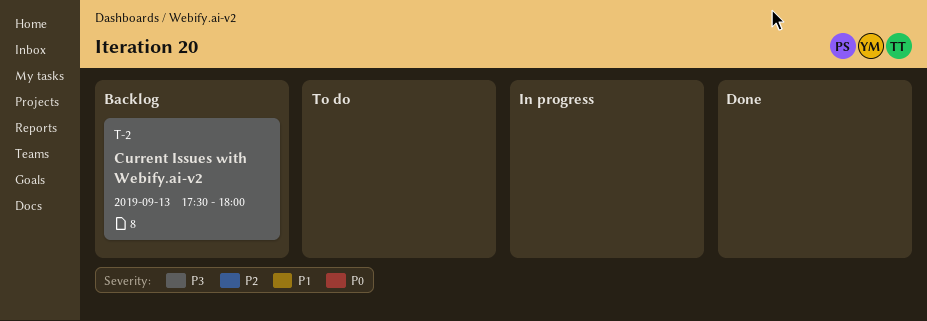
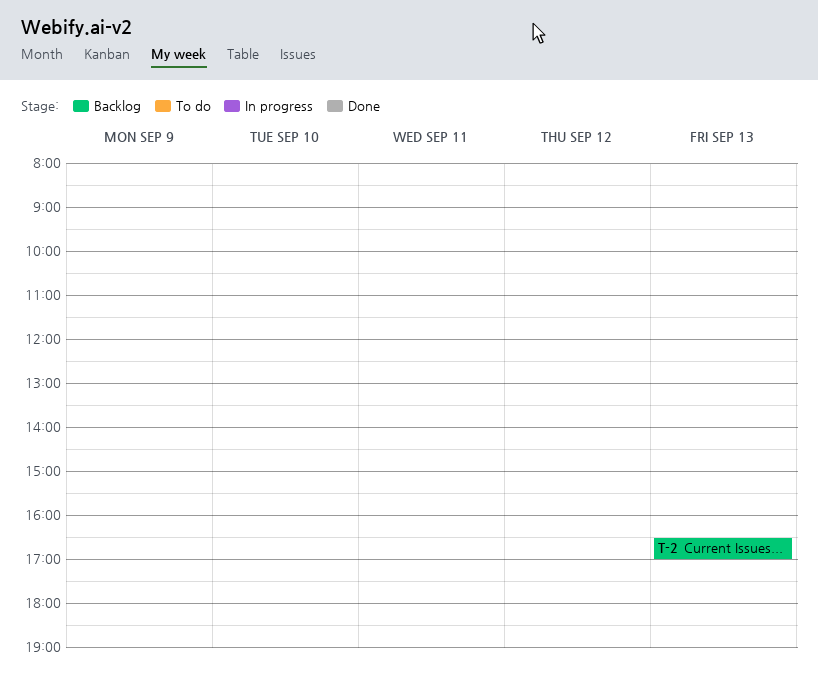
T-2, begins: 17:30 -> 16:30
T-2, ends: 18:00 -> 17:00

